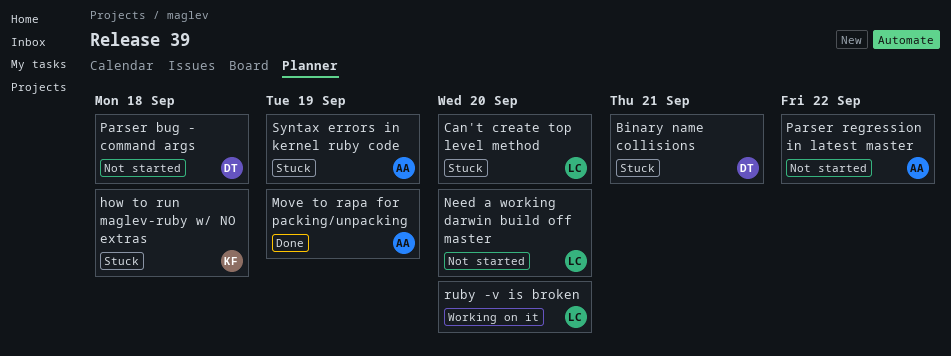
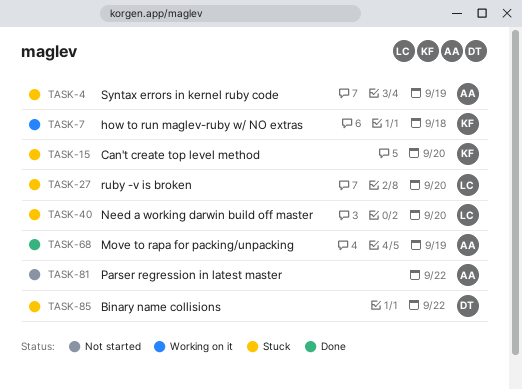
Binary name collisions, due: Sep 21 -> Sep 22
Can't create top level method, owner: LC -> KF
how to run maglev-ruby w/ NO extras, status: Stuck -> Working on it
Need a working darwin build off master, status: Not started -> Stuck
Parser bug - command args: present -> none
ruby -v is broken, status: Working on it -> Stuck

